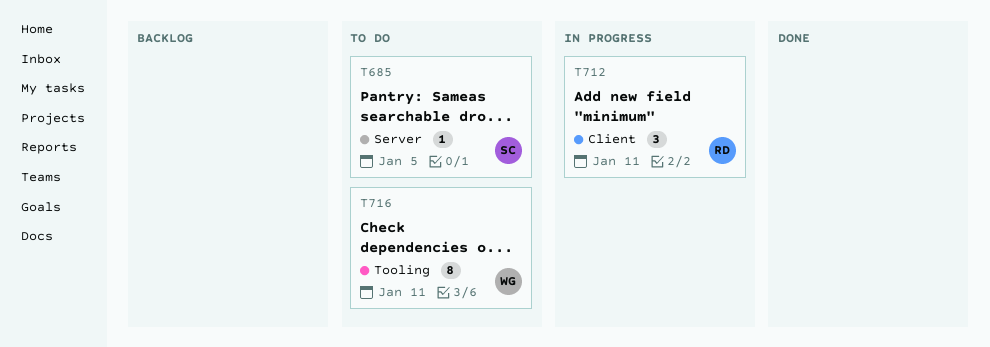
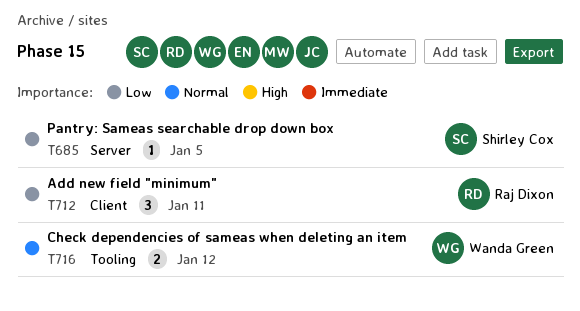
T716, estimate: 8 -> 2
T716, due: Jan 11 -> Jan 12

